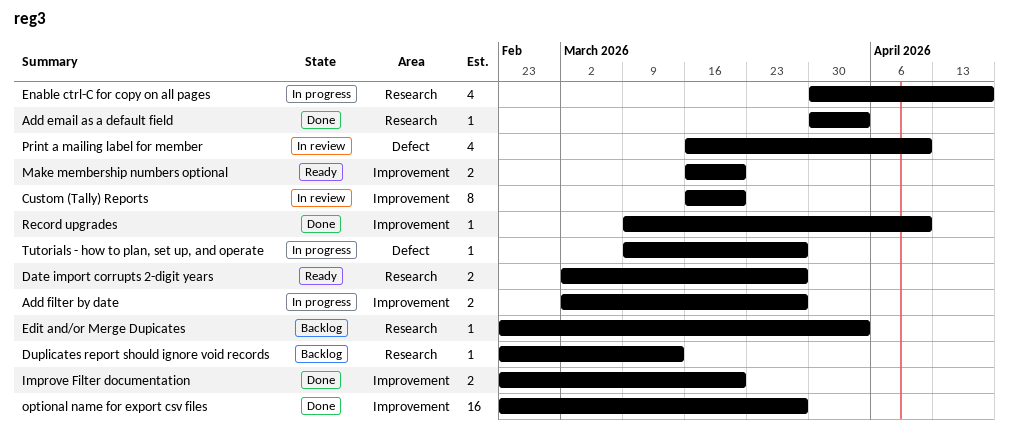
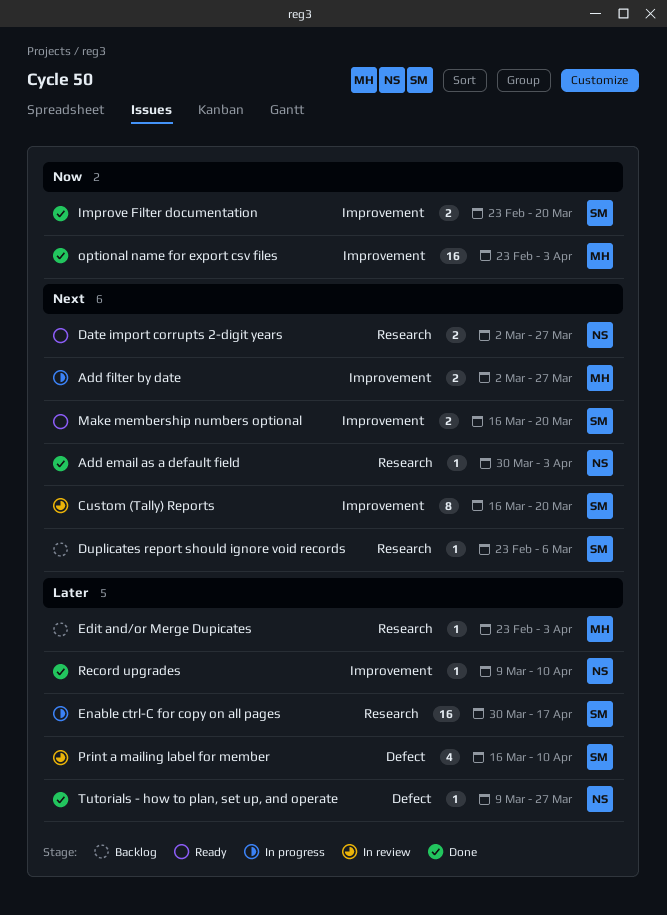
Duplicates report should ignore void records, due: Mar 13 -> Mar 6
Enable ctrl-C for copy on all pages, estimate: 4 -> 16
optional name for export csv files, due: Mar 27 -> Apr 3
Tutorials - how to plan, set up, and operate, status: In progress -> Done

